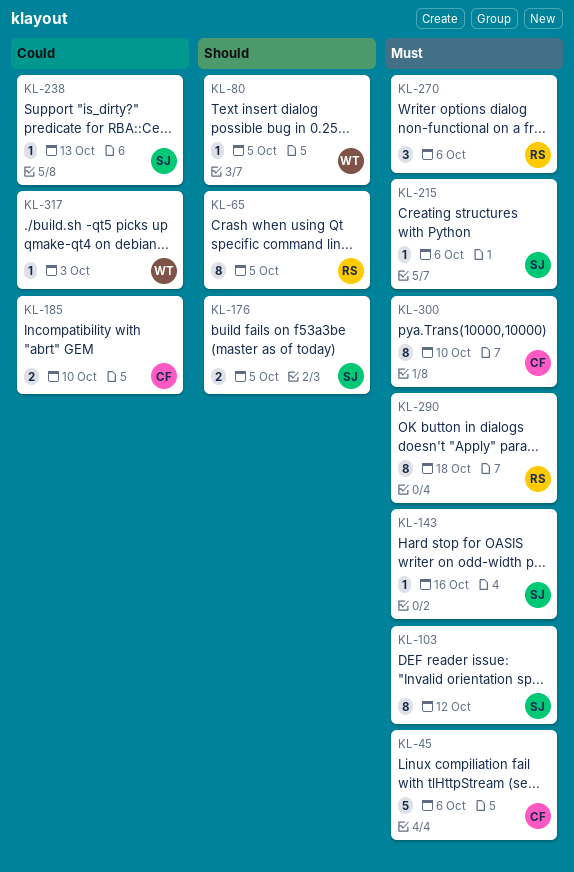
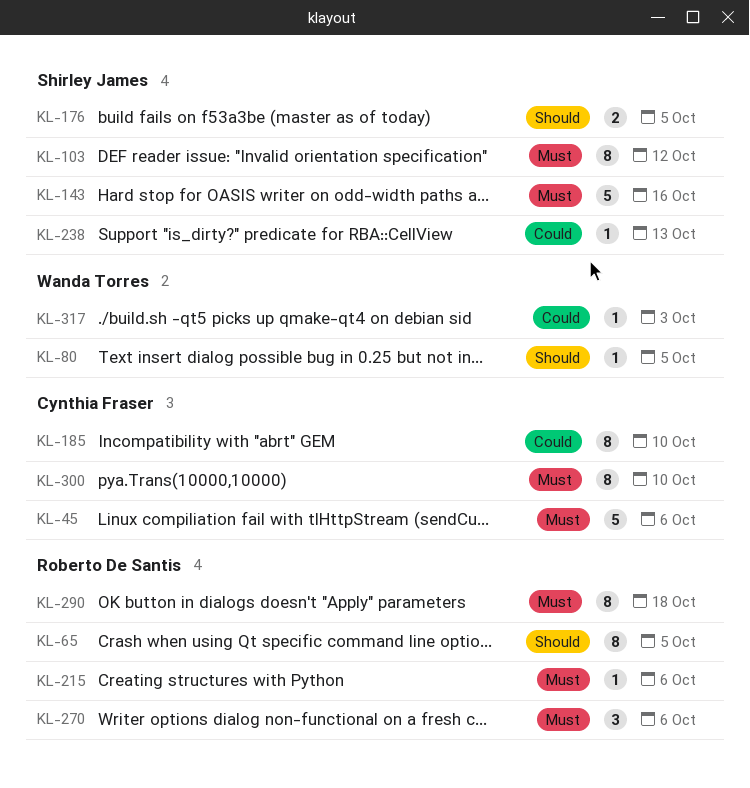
KL-143, estimate: 1 -> 5
KL-185, estimate: 2 -> 8
KL-215, owner: Shirley James -> Roberto De Santis

